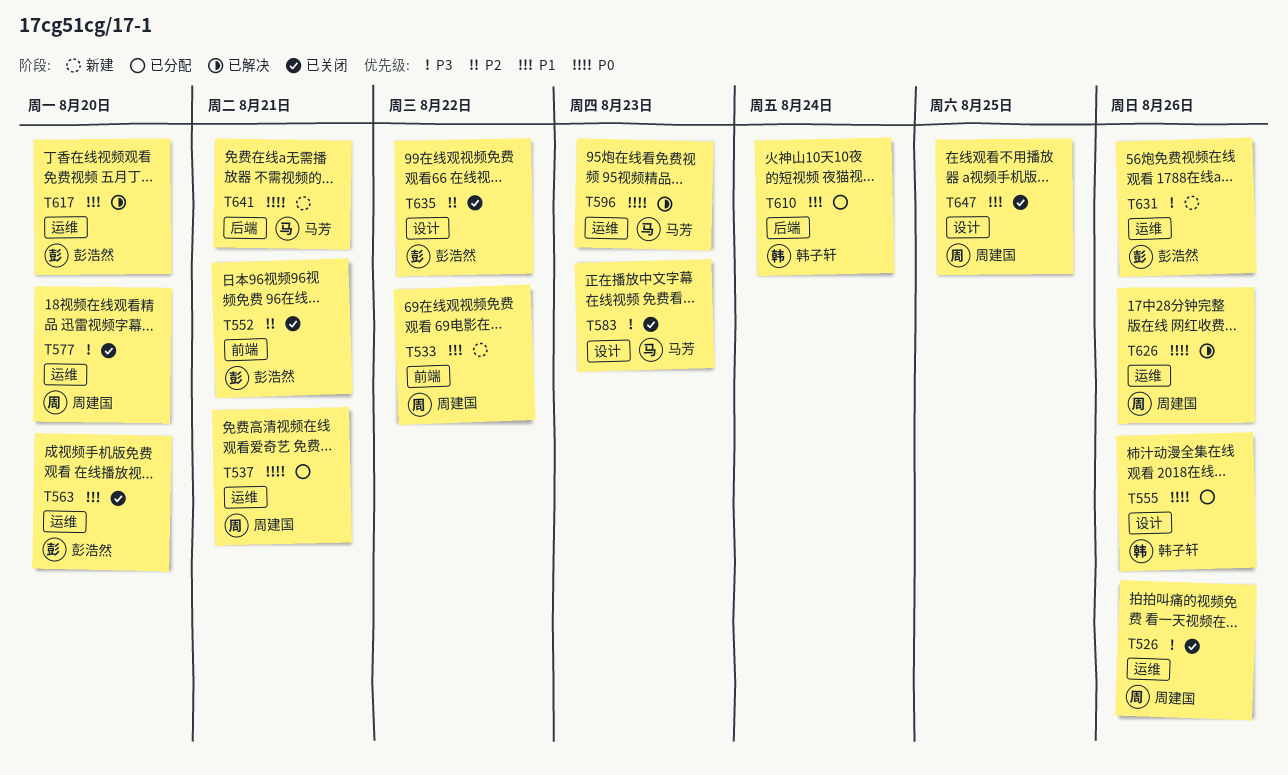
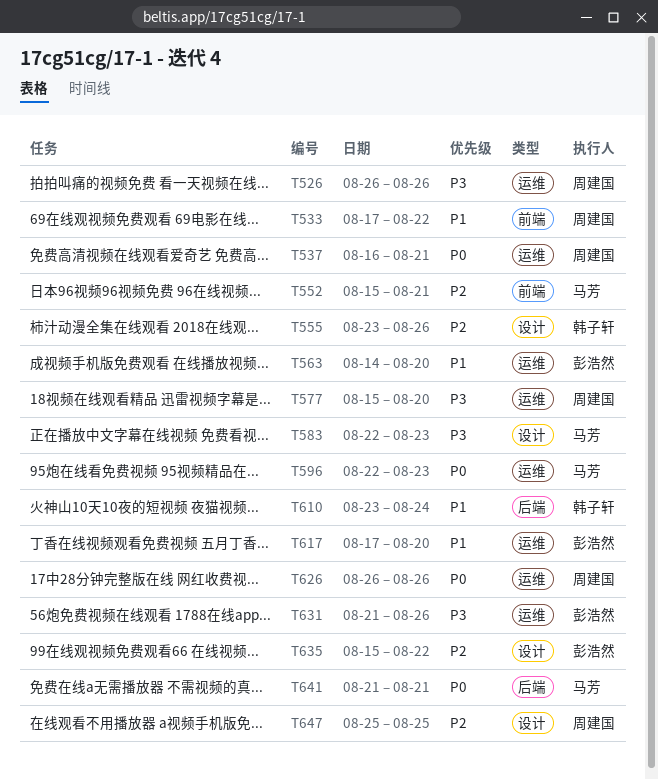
T552, owner: 彭浩然 -> 马芳
T555, priority: P0 -> P2
T647, priority: P1 -> P2

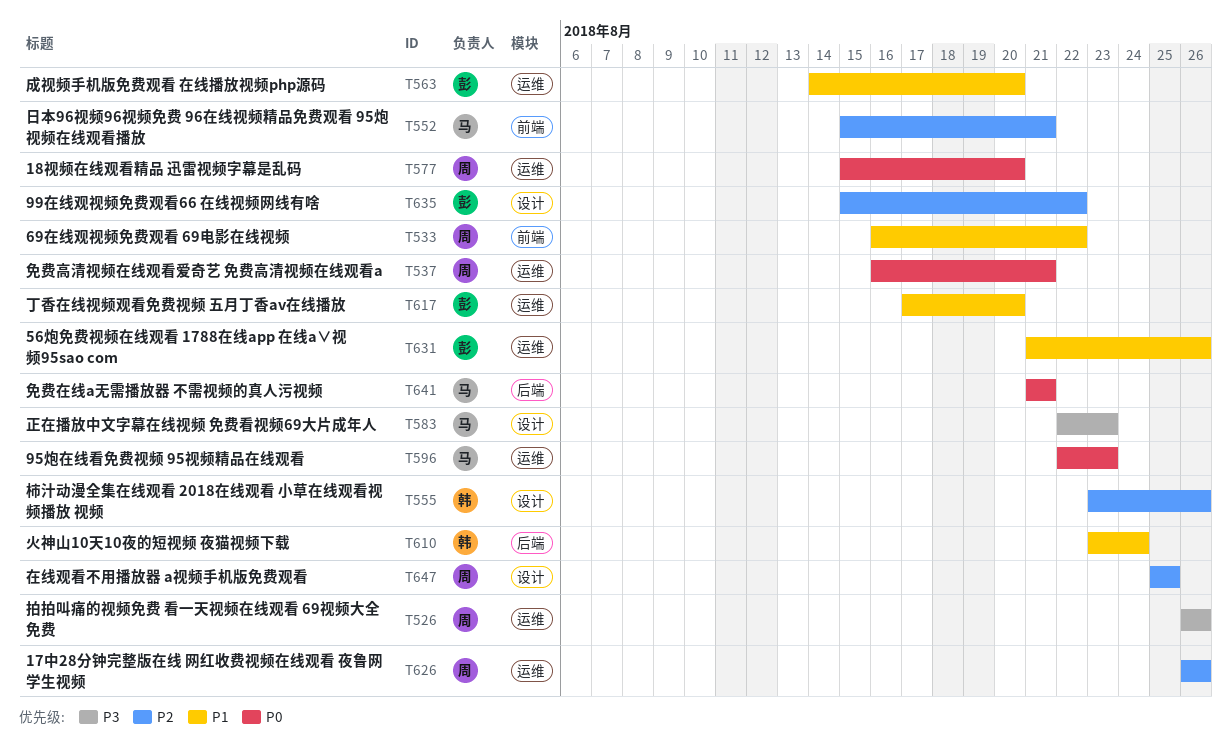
T533, start: Aug 17 -> Aug 16
T577, priority: P3 -> P0
T626, priority: P0 -> P2
T631, priority: P3 -> P1

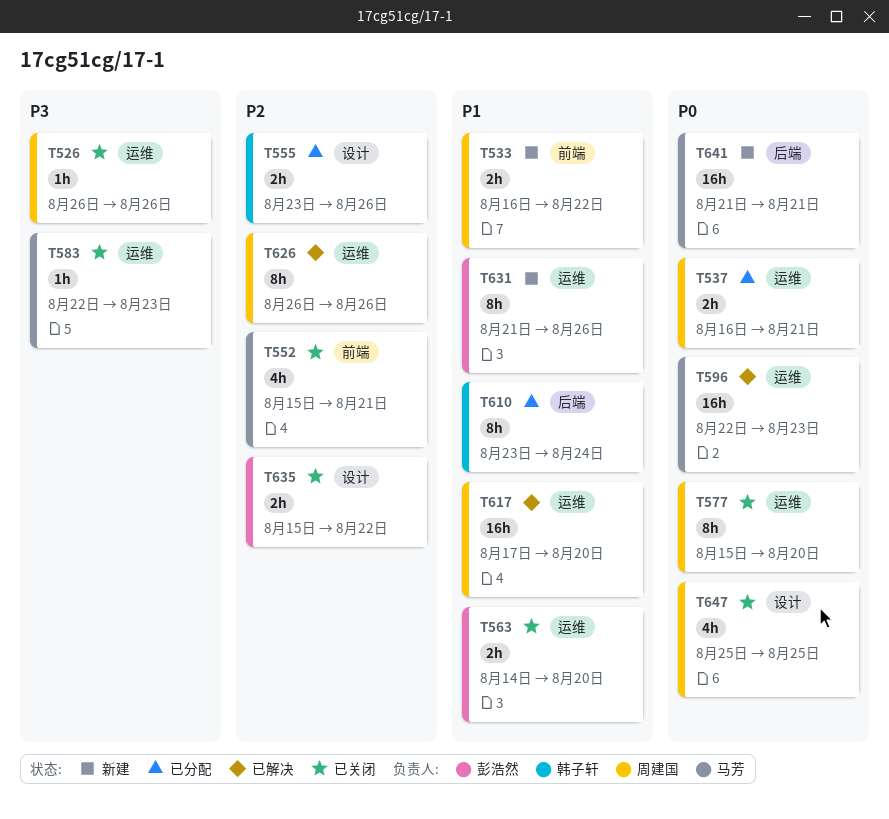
T583, label: 设计 -> 运维
T617, owner: 彭浩然 -> 周建国
T647, priority: P2 -> P0

